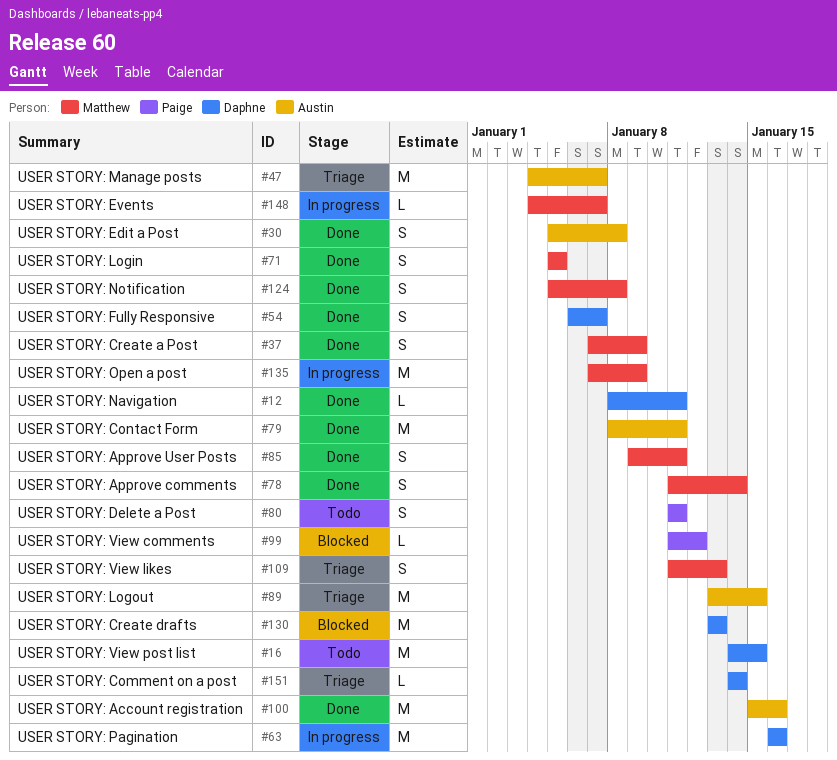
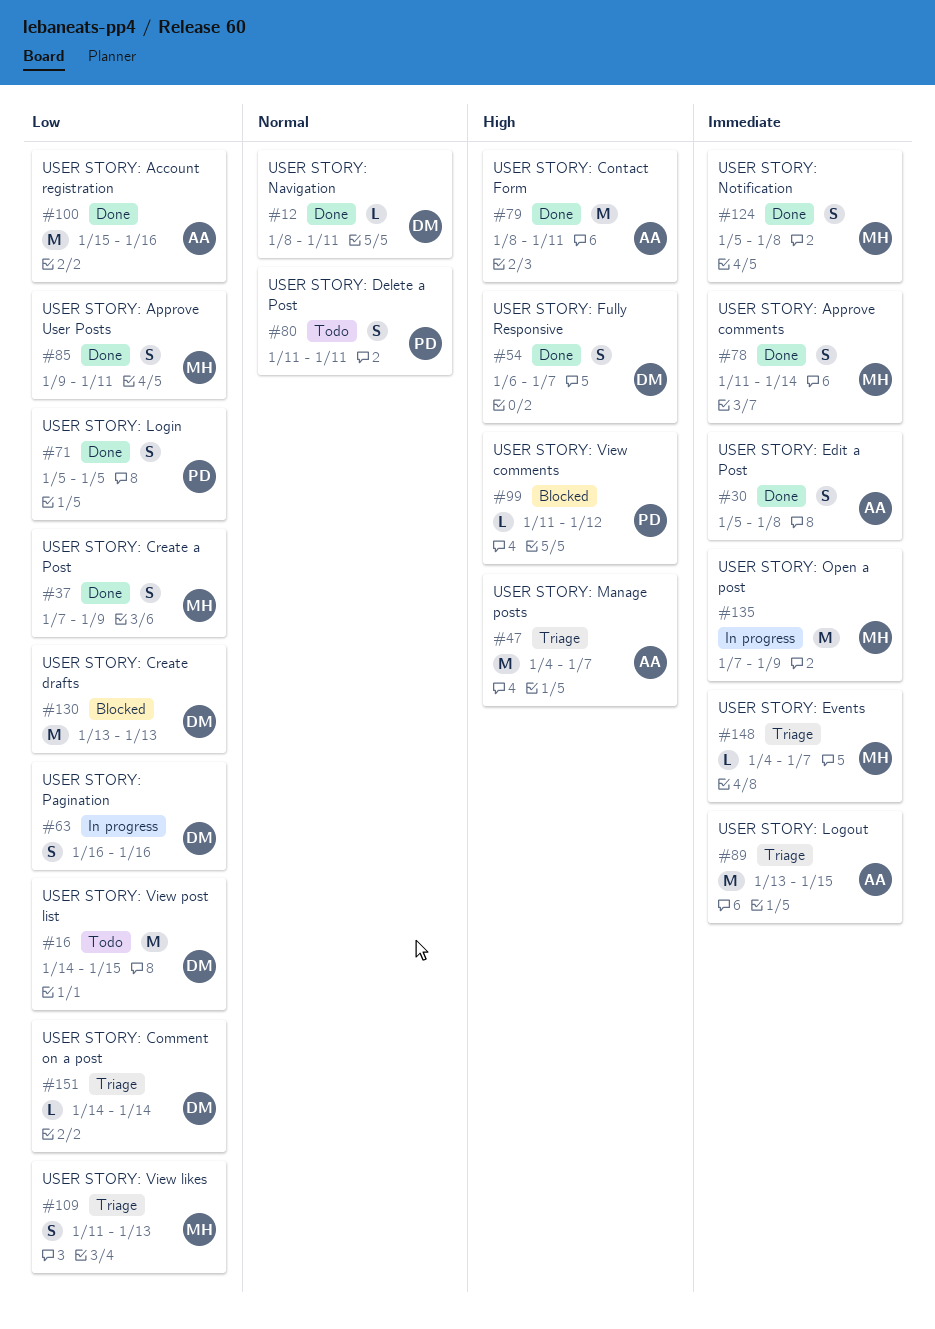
#63, estimate: M -> S
#71, owner: Matthew -> Paige
#148, status: In progress -> Triage

